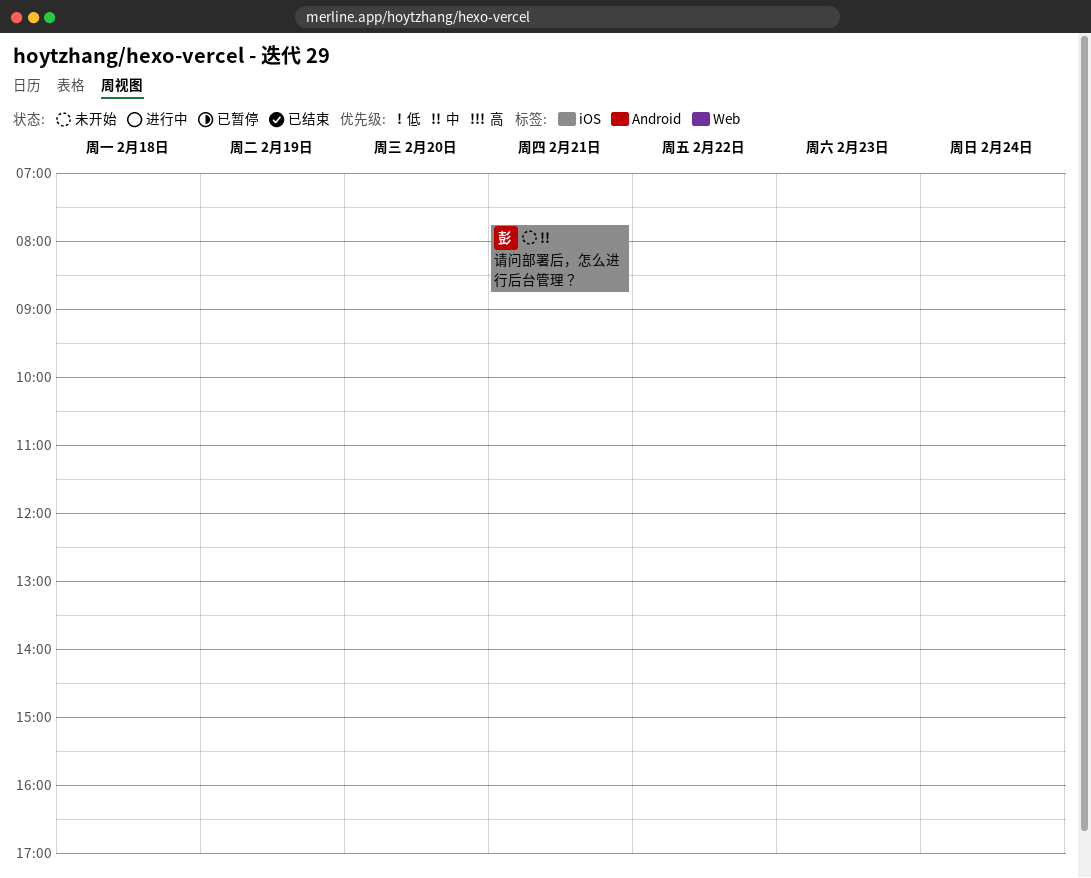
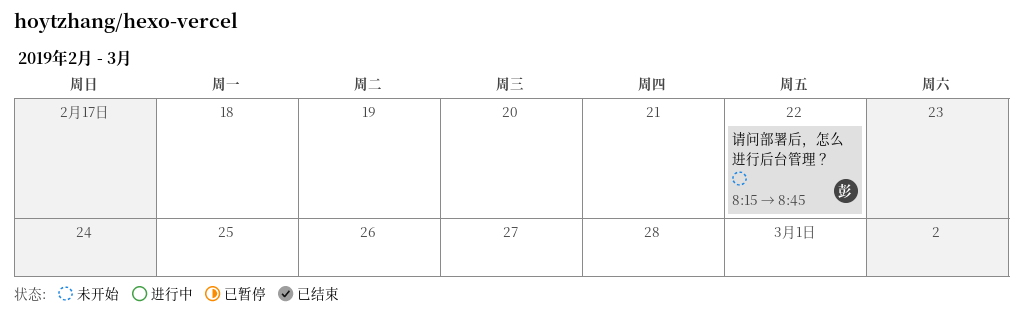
请问部署后，怎么进行后台管理？, day: Feb 21 -> Feb 22
请问部署后，怎么进行后台管理？, begins: 07:45 -> 08:15

